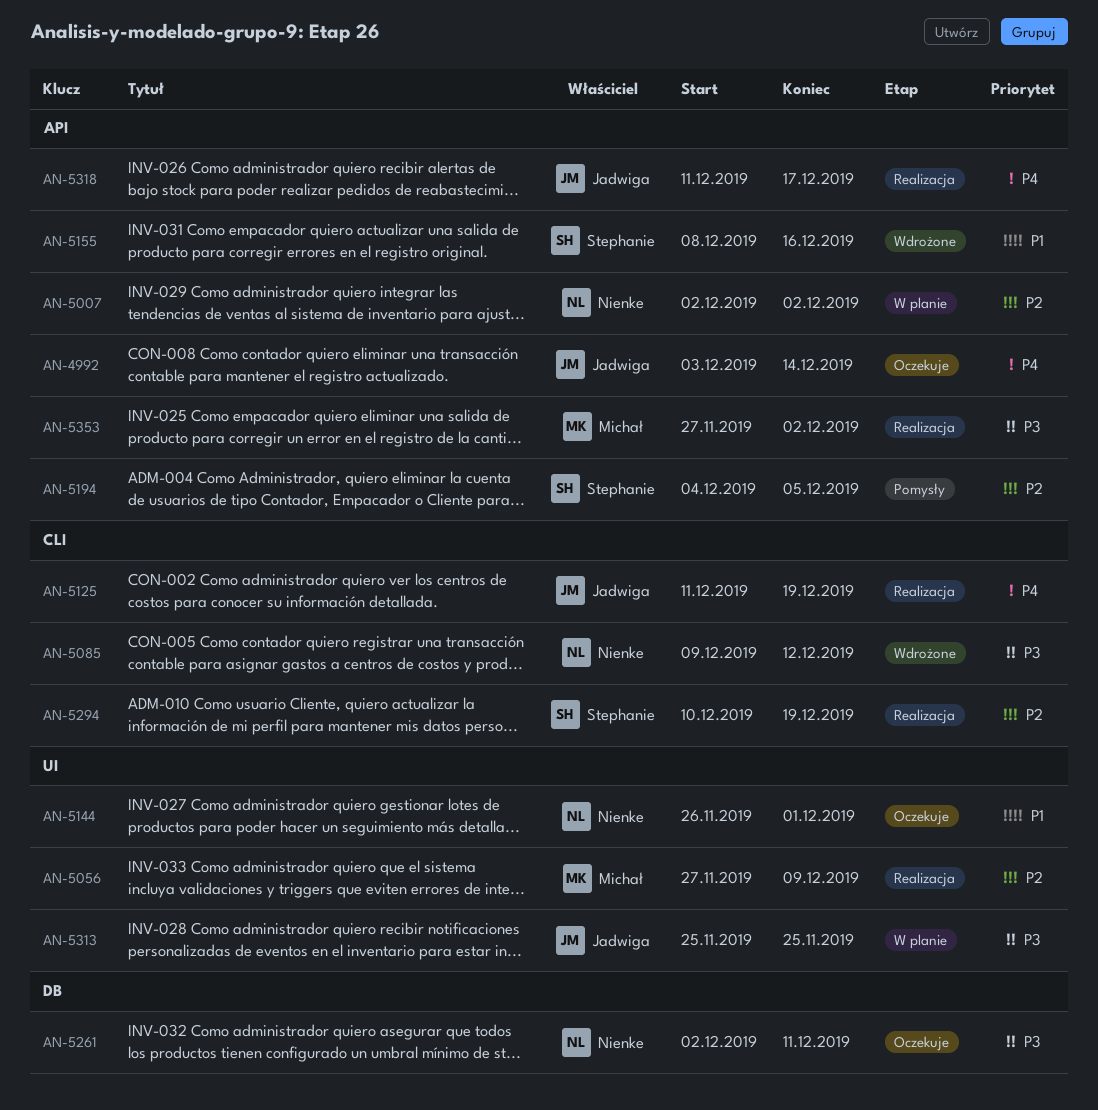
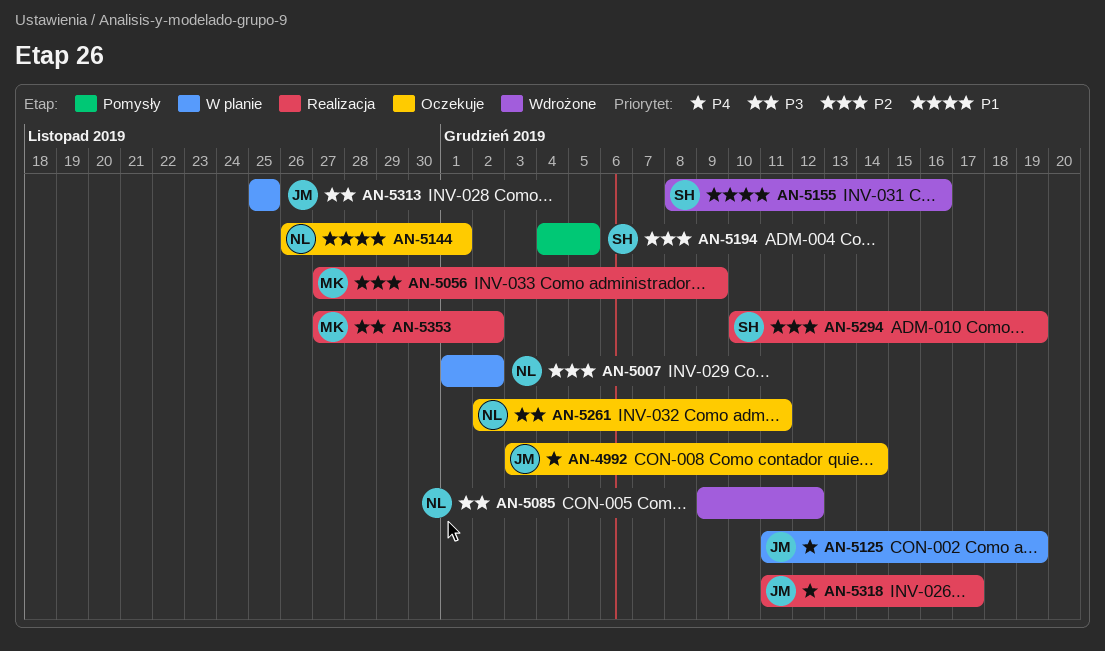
AN-5007, start: Dec 2 -> Dec 1
AN-5125, status: Realizacja -> W planie

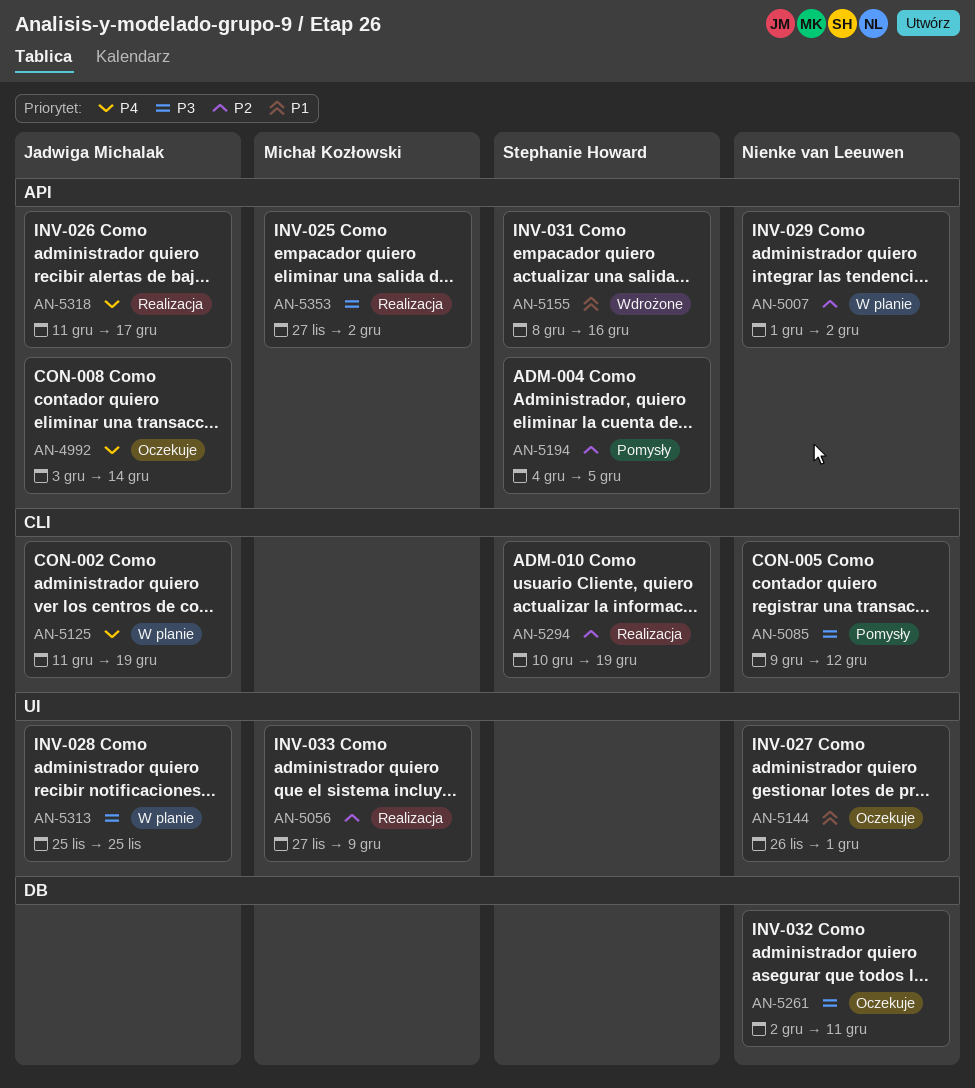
AN-5085, status: Wdrożone -> Pomysły

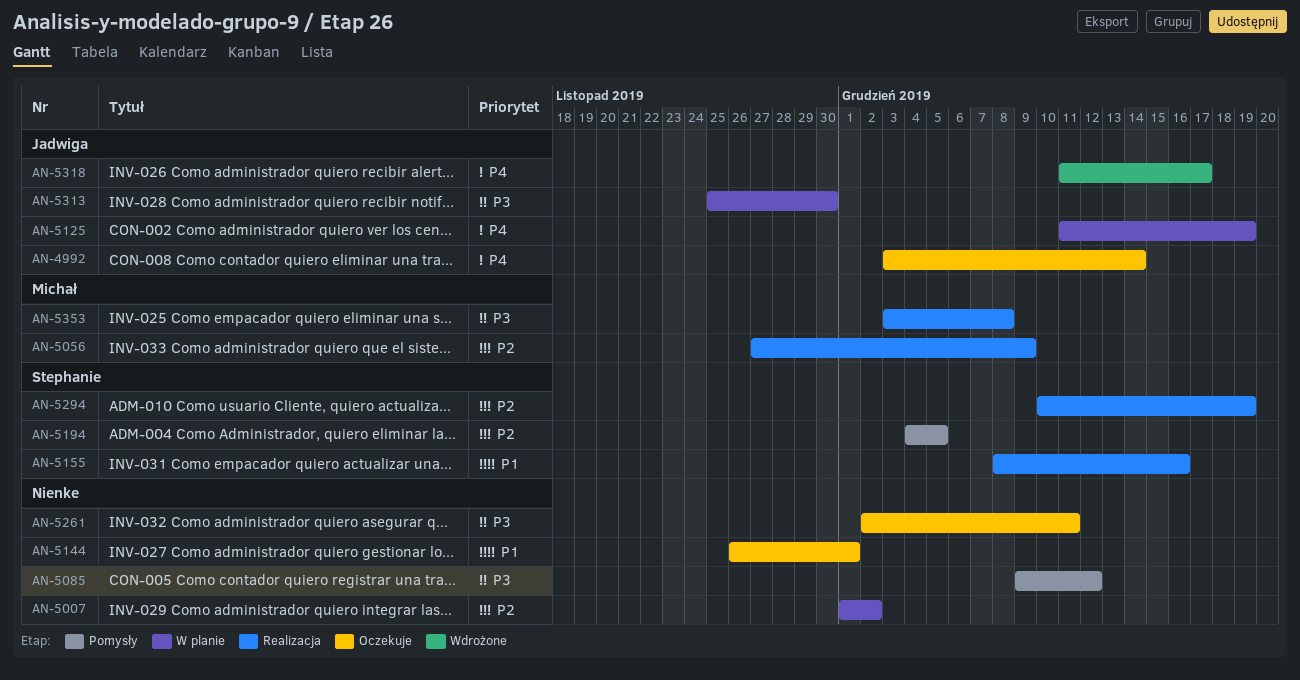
AN-5155, status: Wdrożone -> Realizacja
AN-5313, due: Nov 25 -> Nov 30
AN-5318, status: Realizacja -> Wdrożone
AN-5353, start: Nov 27 -> Dec 3
AN-5353, due: Dec 2 -> Dec 8

